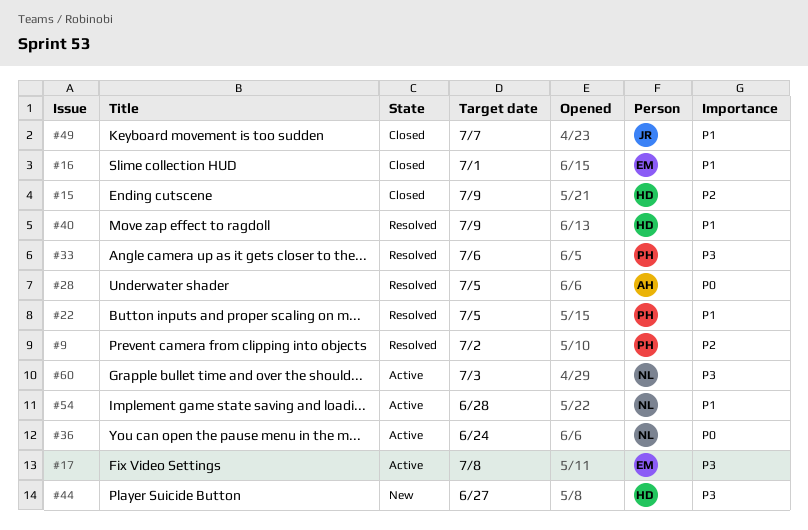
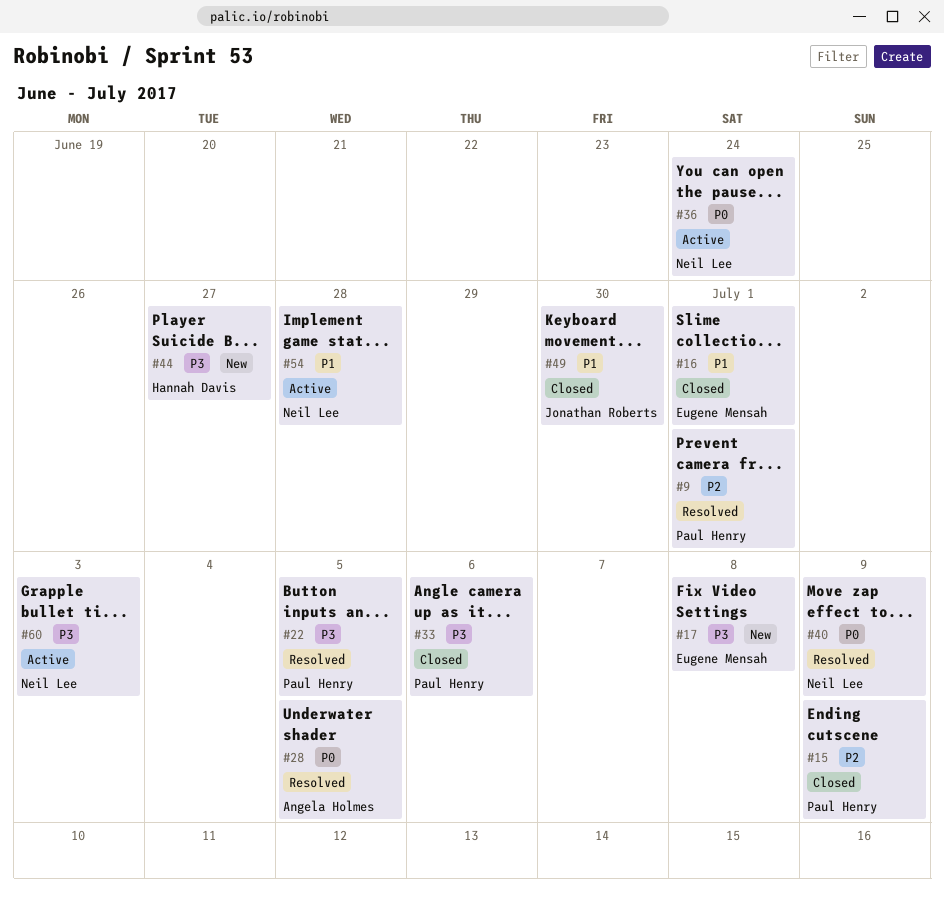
#9, due: Jul 2 -> Jul 1
#15, owner: Hannah Davis -> Paul Henry
#17, status: Active -> New
#22, priority: P1 -> P3
#33, status: Resolved -> Closed
#40, owner: Hannah Davis -> Neil Lee
#40, priority: P1 -> P0
#49, due: Jul 7 -> Jun 30

